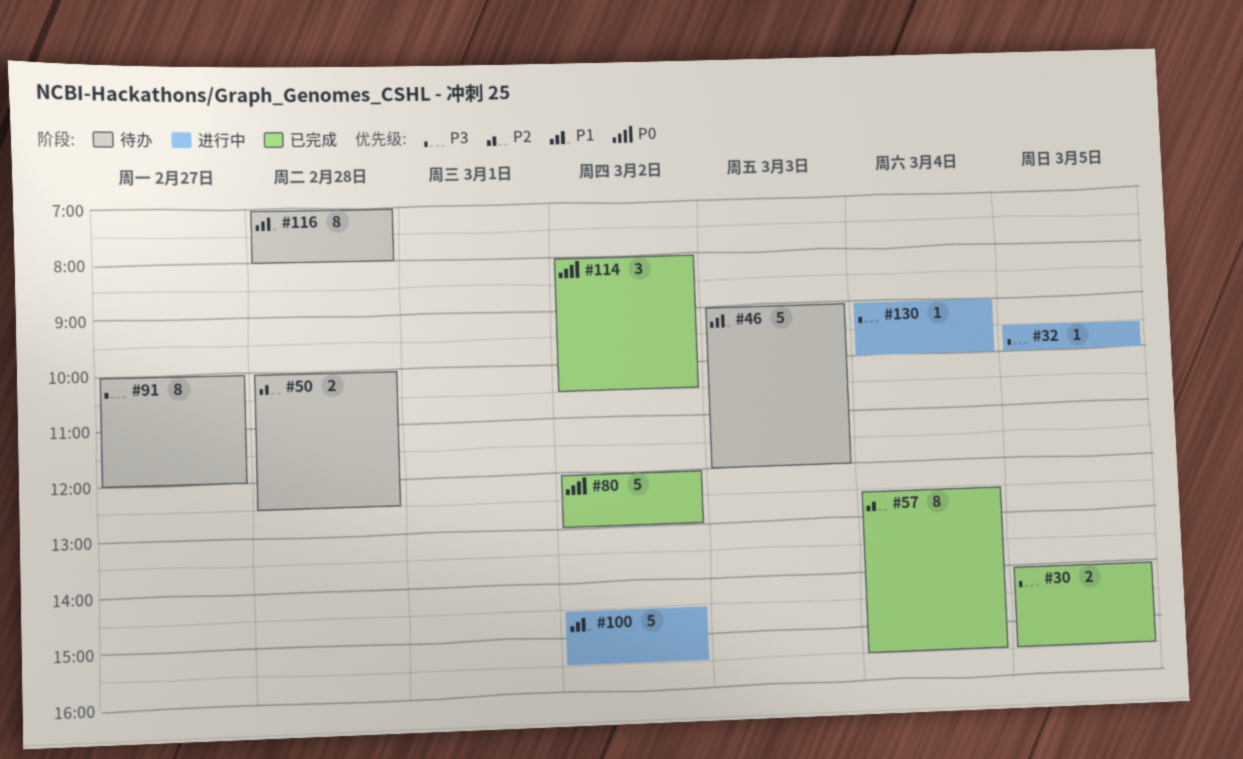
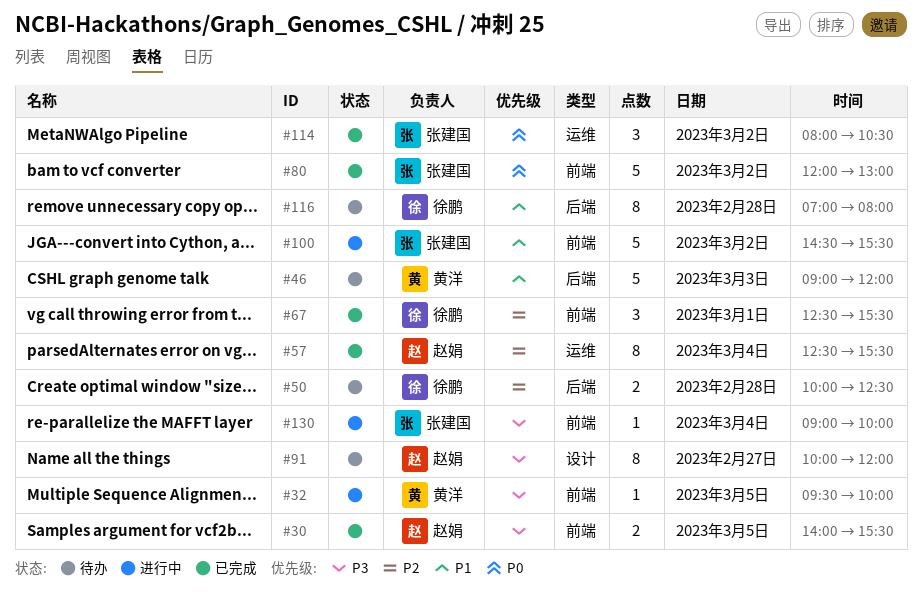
#67: none -> present

